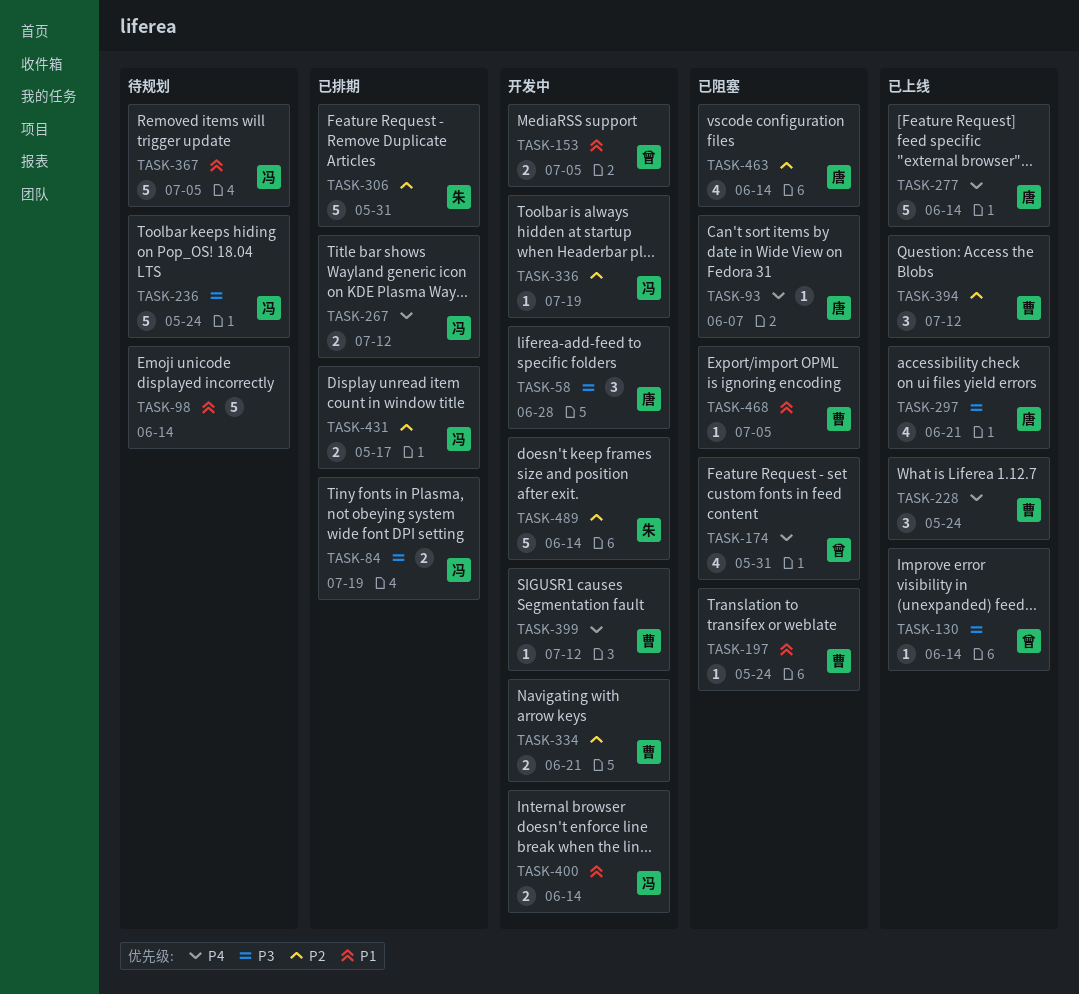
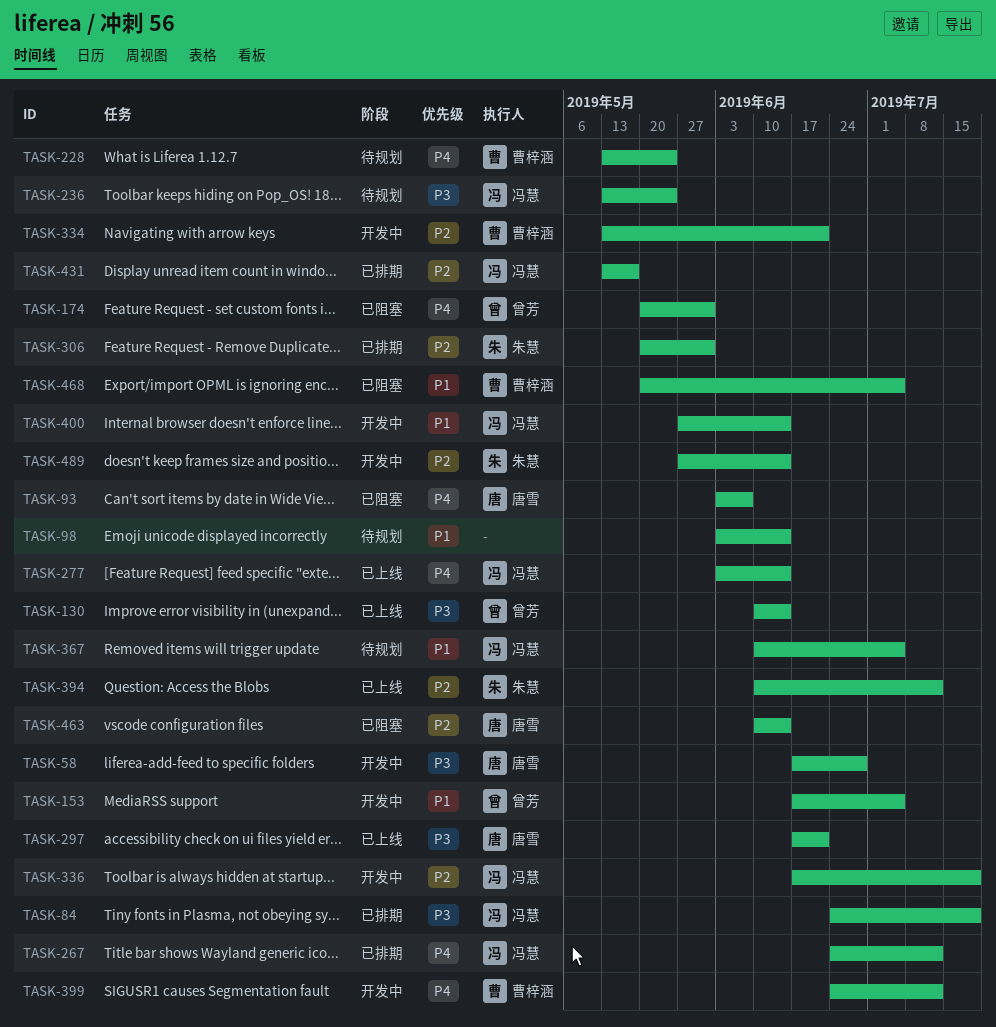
TASK-197: present -> none
TASK-228, status: 已上线 -> 待规划
TASK-277, owner: 唐雪 -> 冯慧
TASK-394, owner: 曹梓涵 -> 朱慧

